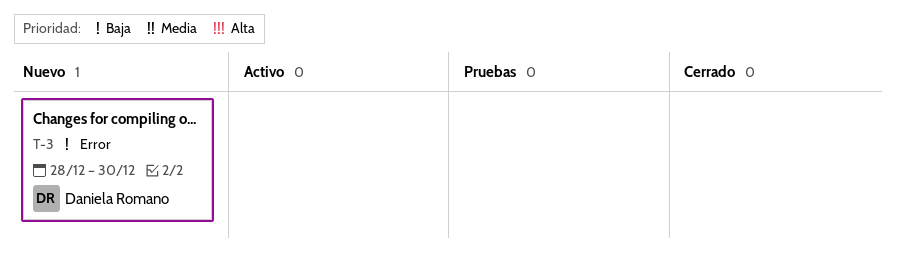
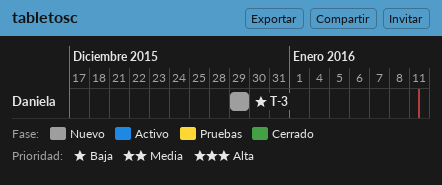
T-3, start: Dec 28 -> Dec 29
T-3, due: Dec 30 -> Dec 29

